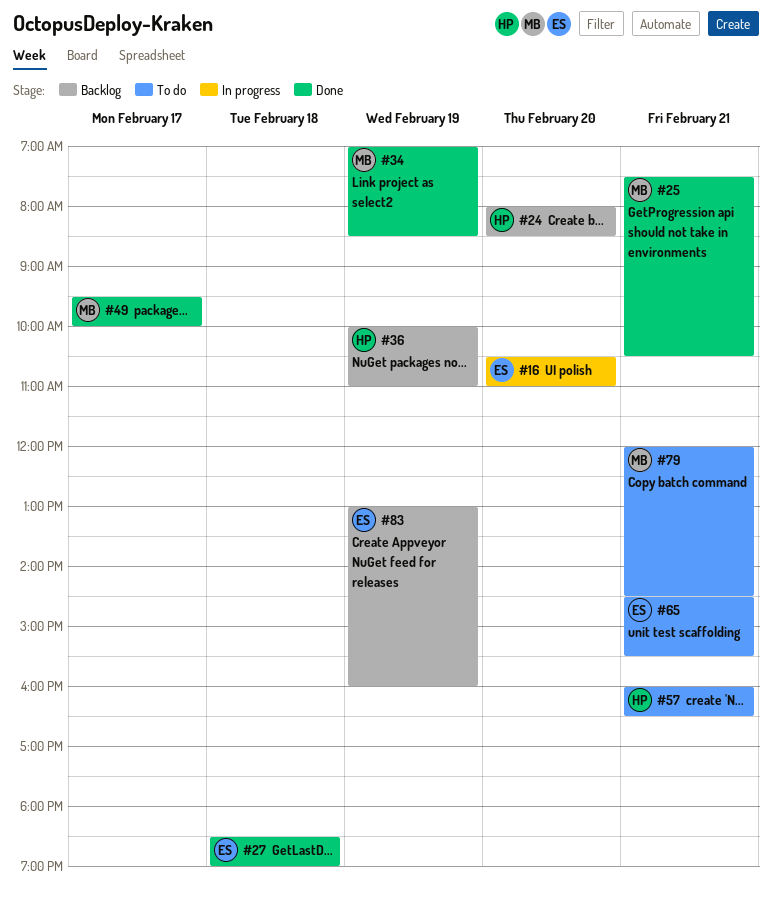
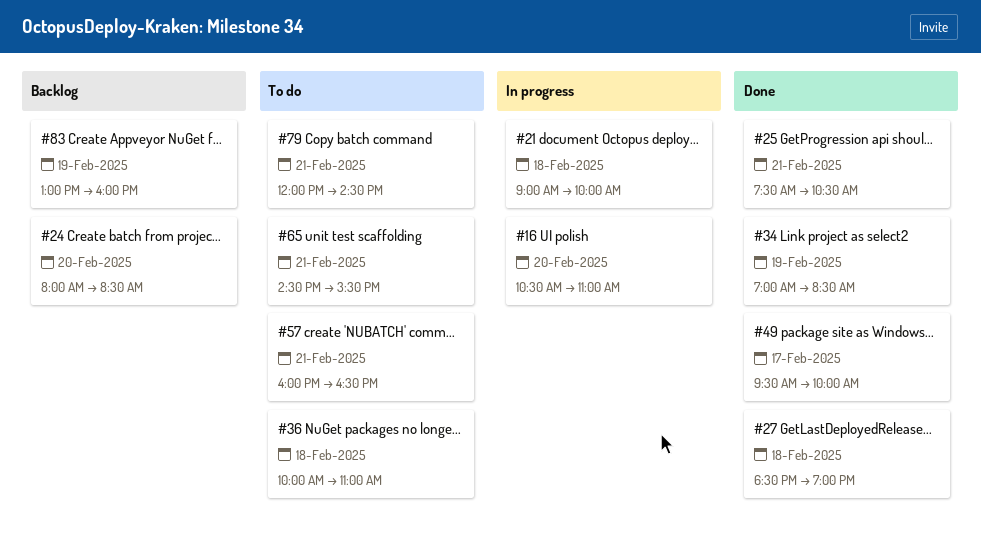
#21: none -> present
#36, status: Backlog -> To do
#36, day: Feb 19 -> Feb 18

